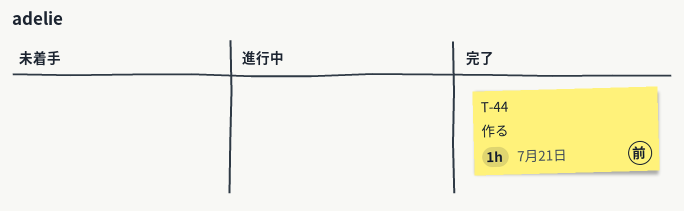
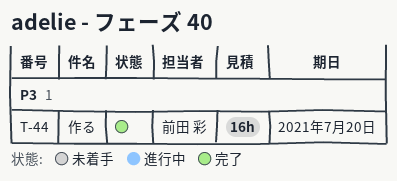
T-44, estimate: 1h -> 16h
T-44, due: Jul 21 -> Jul 20

